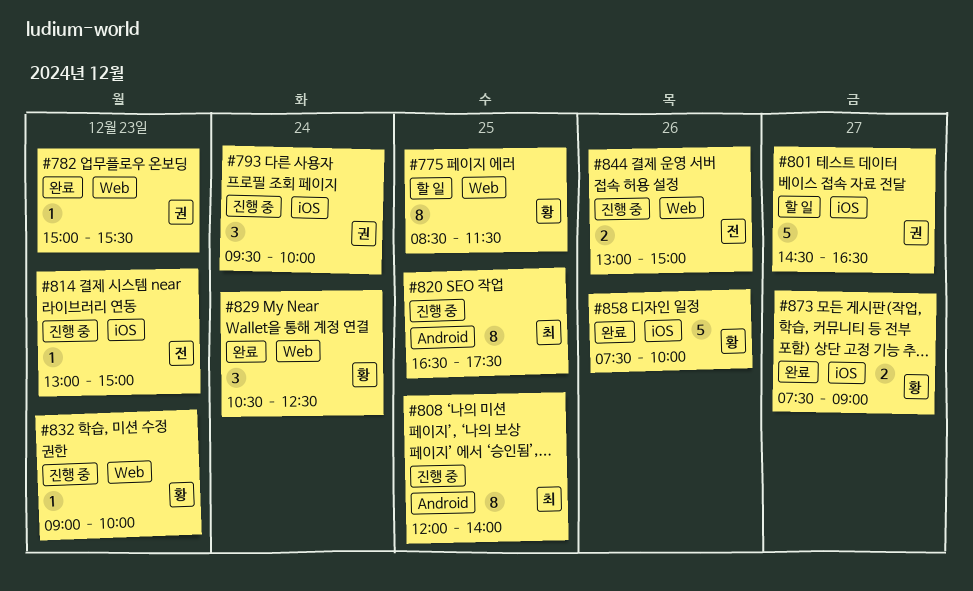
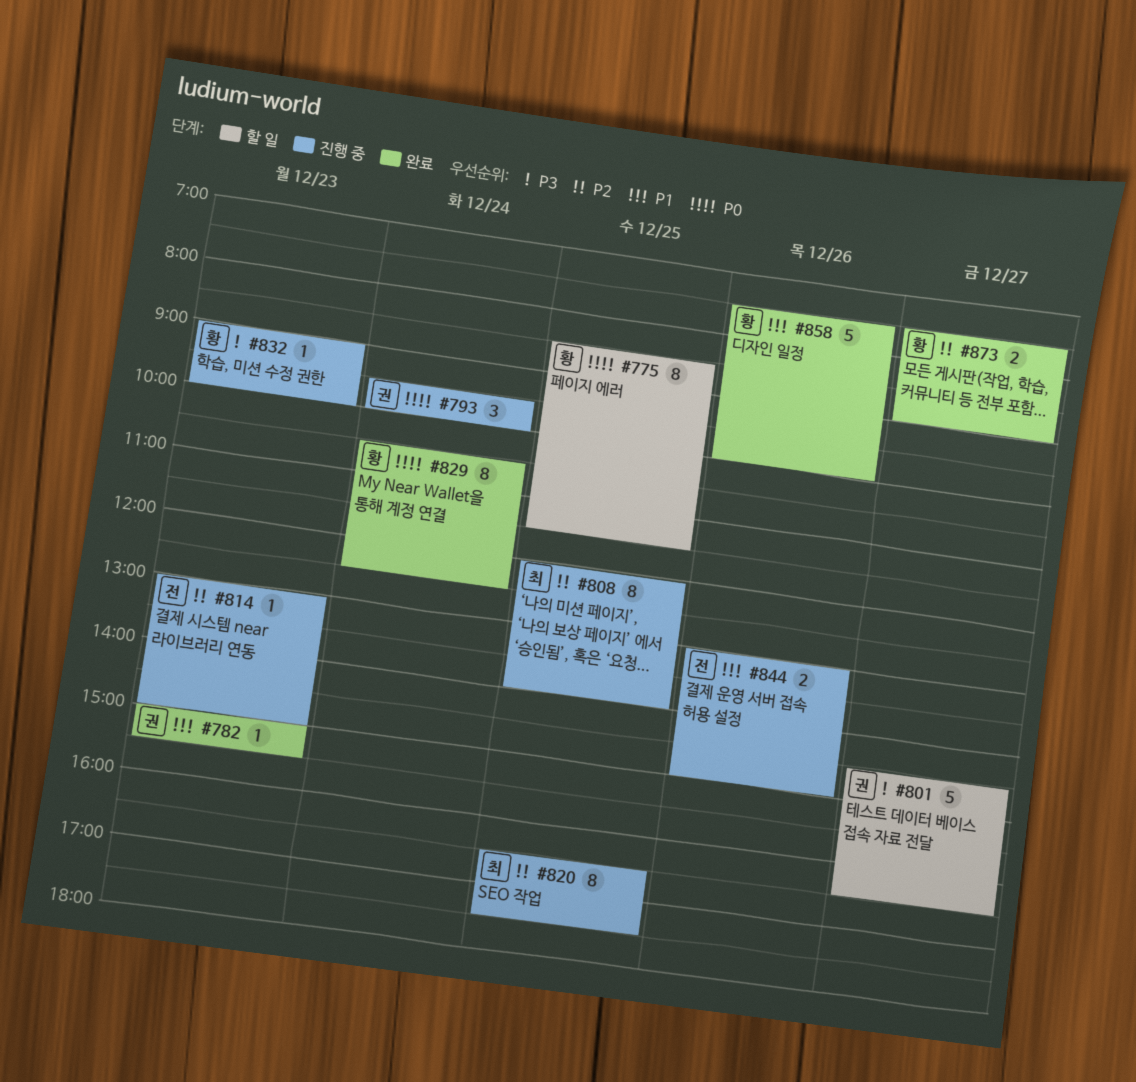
#829, estimate: 3 -> 8

